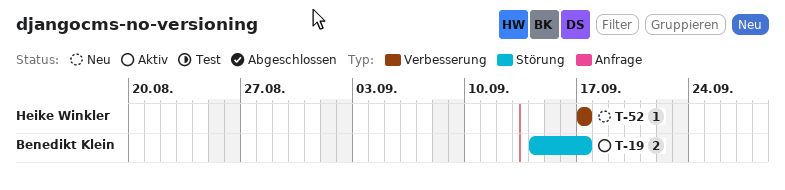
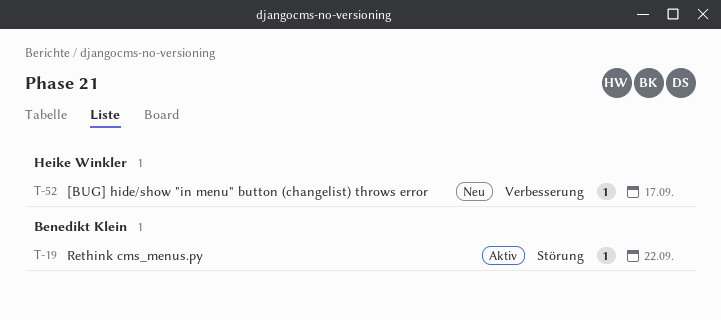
T-19, estimate: 2 -> 1
T-19, due: Sep 17 -> Sep 22

